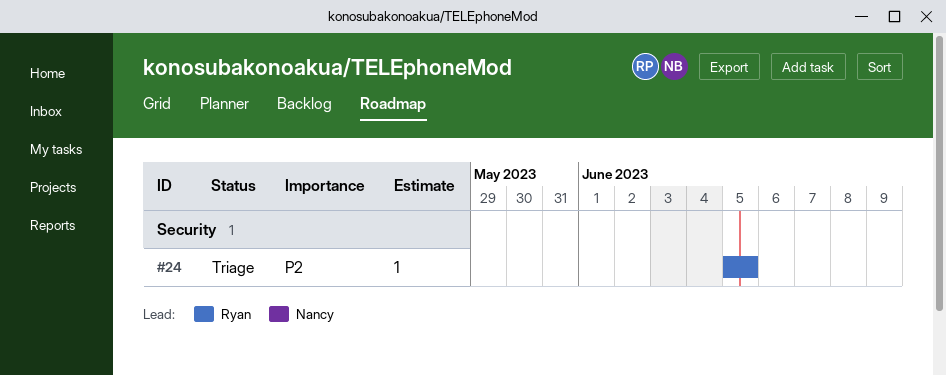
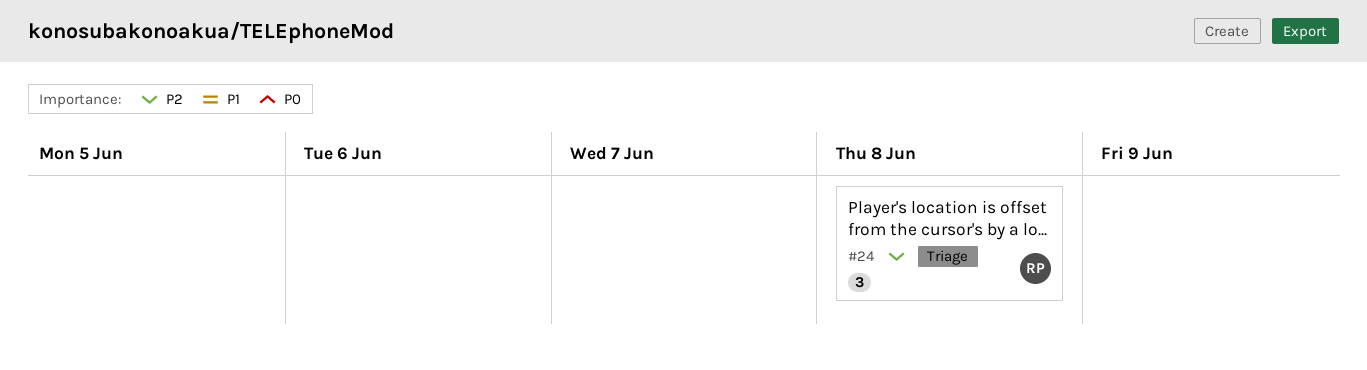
#24, estimate: 1 -> 3
#24, due: Jun 5 -> Jun 8

